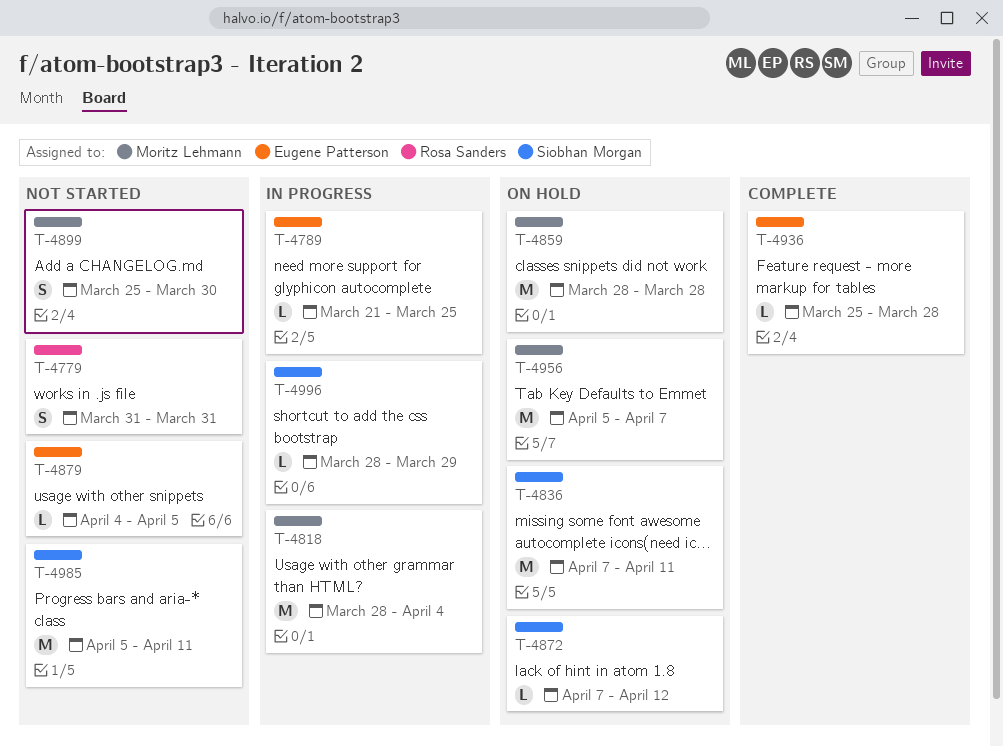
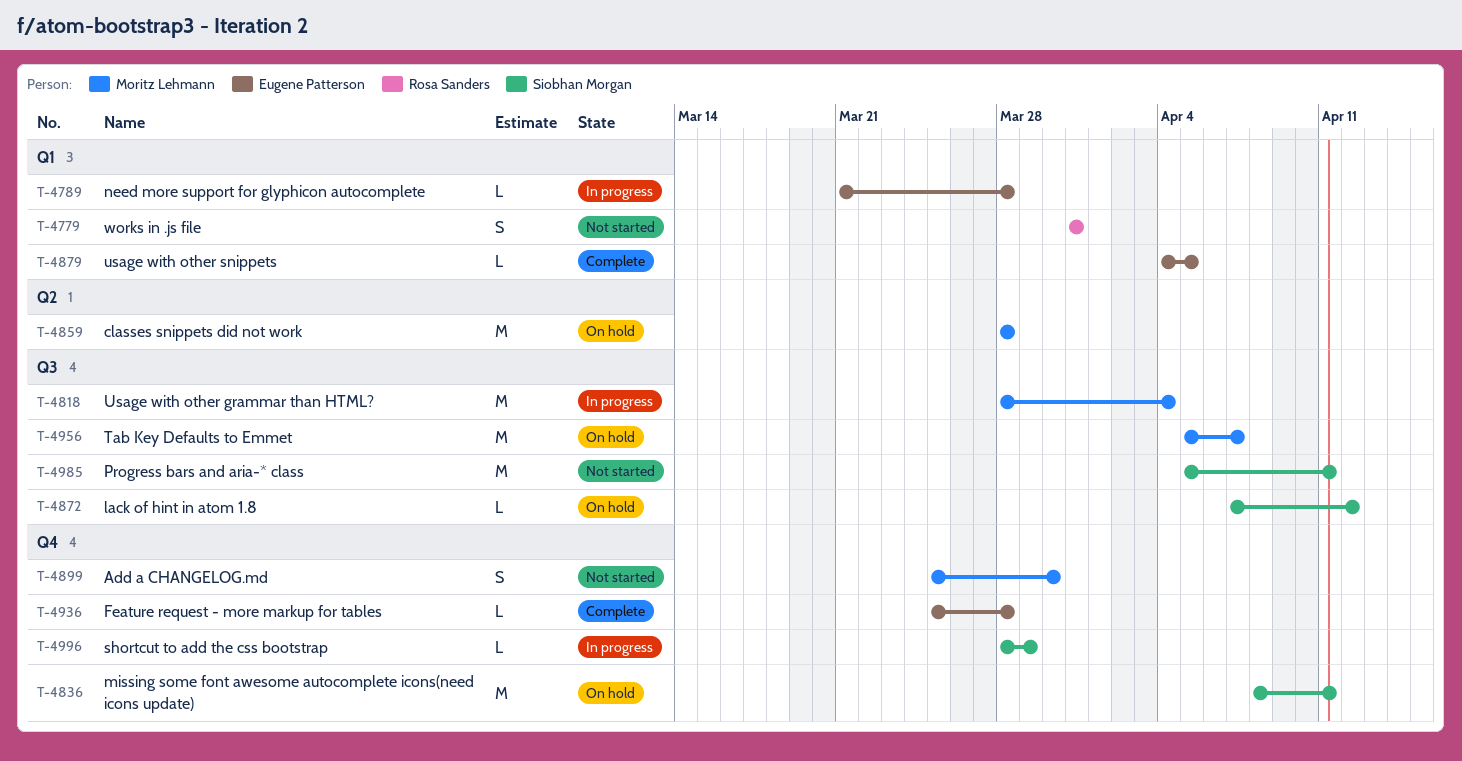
T-4789, due: Mar 25 -> Mar 28
T-4836, start: Apr 7 -> Apr 8
T-4879, status: Not started -> Complete

